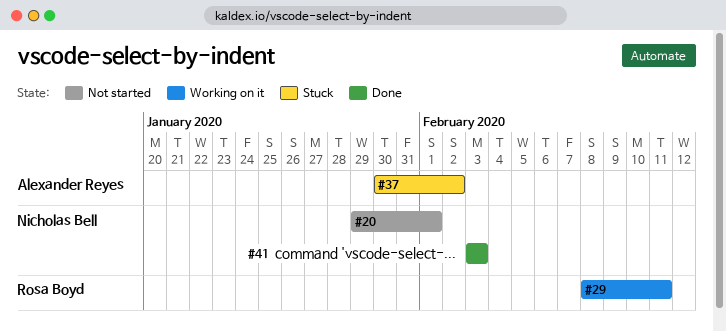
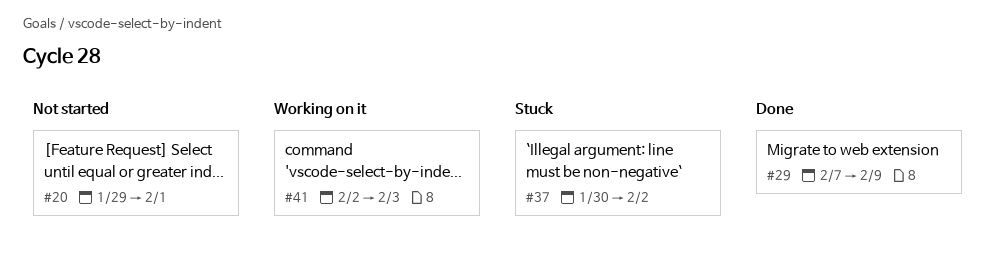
#29, status: Working on it -> Done
#29, start: Feb 8 -> Feb 7
#29, due: Feb 11 -> Feb 9
#41, status: Done -> Working on it
#41, start: Feb 3 -> Feb 2

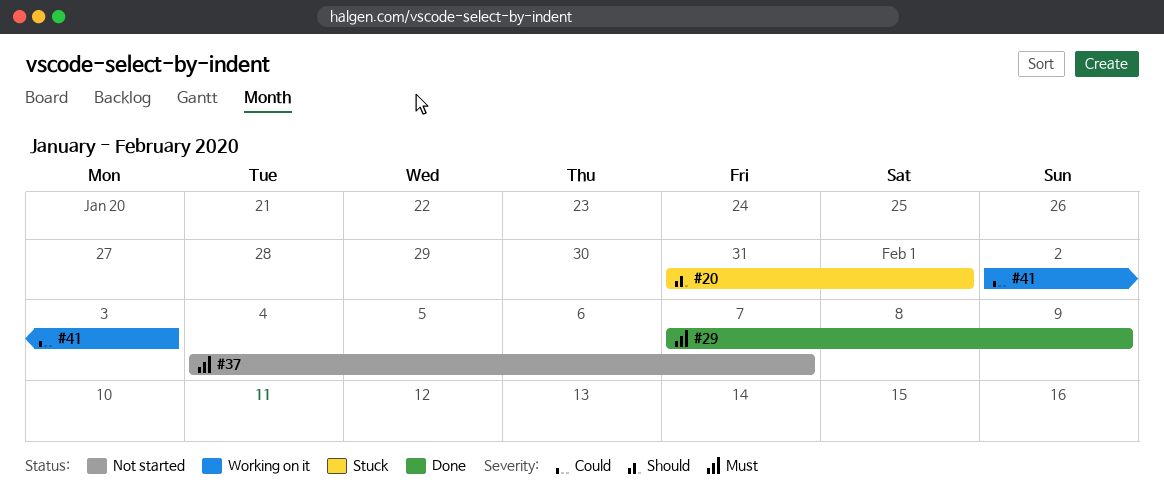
#20, status: Not started -> Stuck
#20, start: Jan 29 -> Jan 31
#37, status: Stuck -> Not started
#37, start: Jan 30 -> Feb 4
#37, due: Feb 2 -> Feb 7

